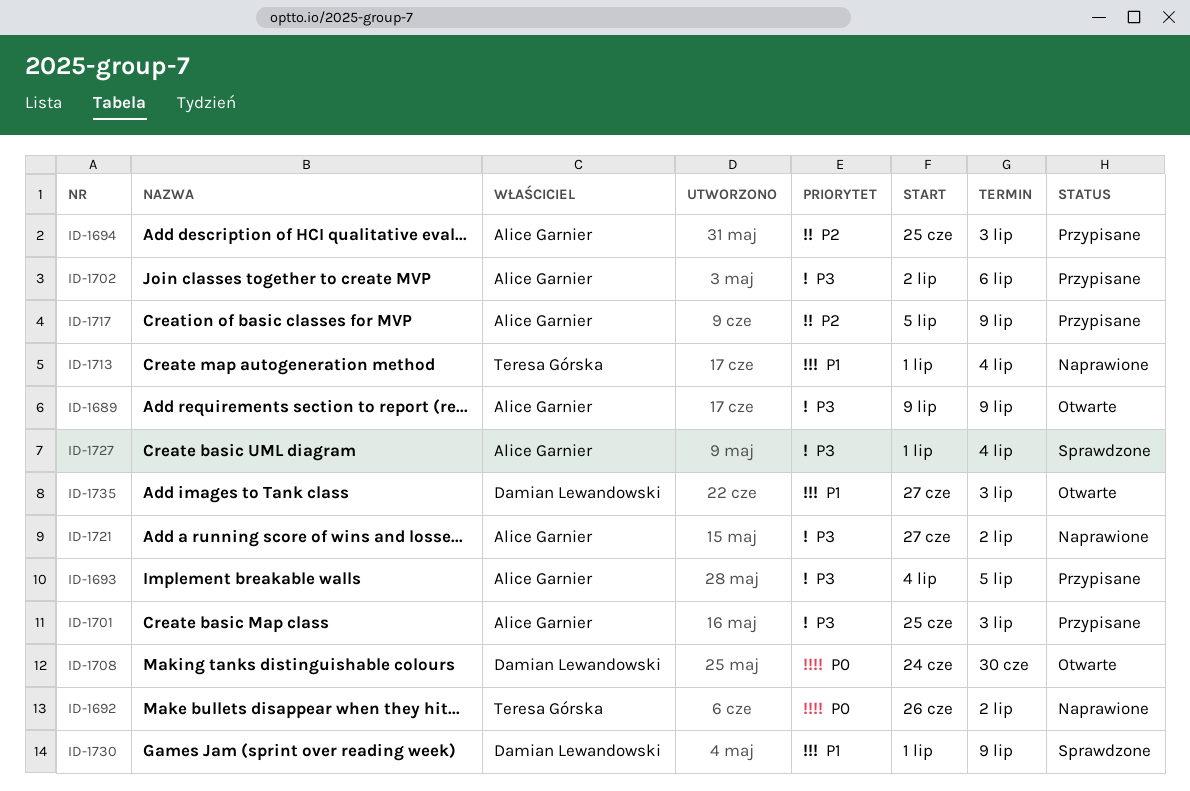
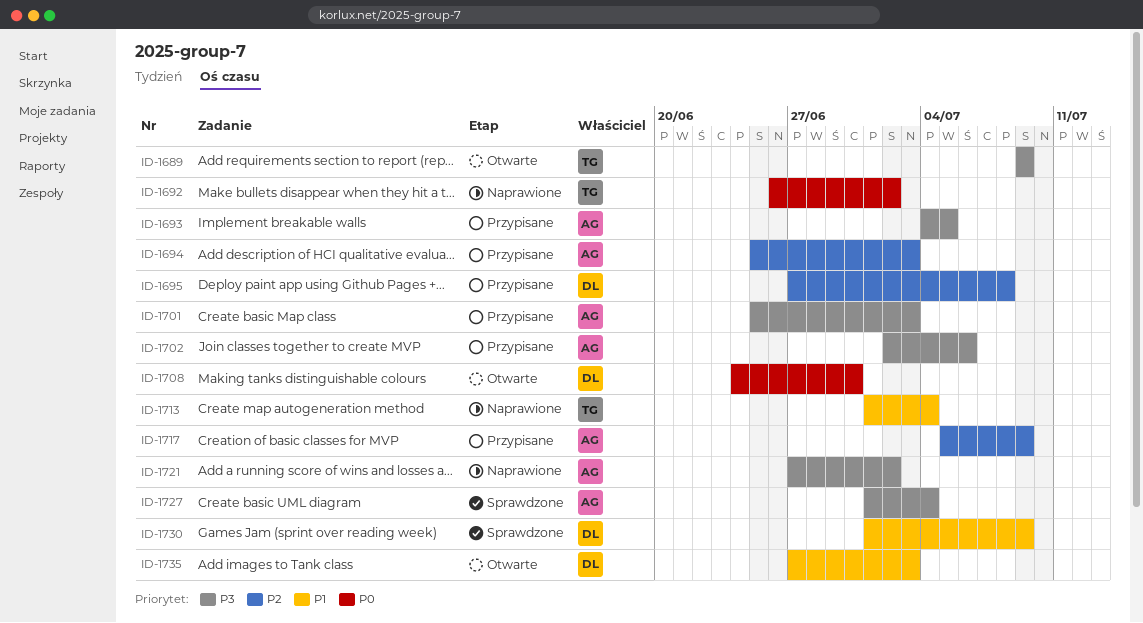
ID-1689, owner: Alice Garnier -> Teresa Górska
ID-1695: none -> present

